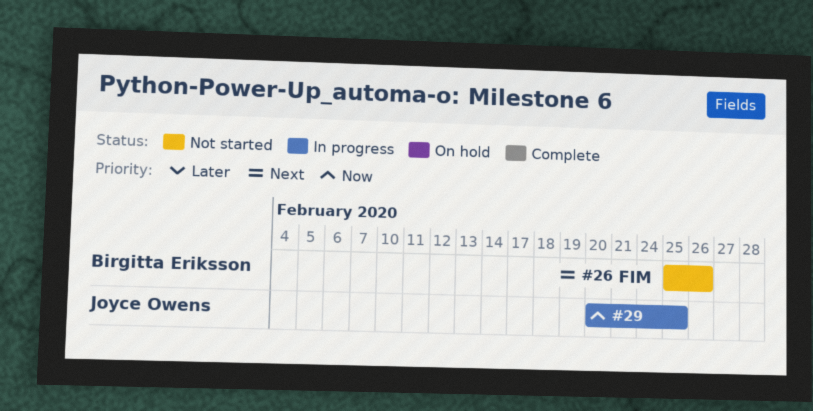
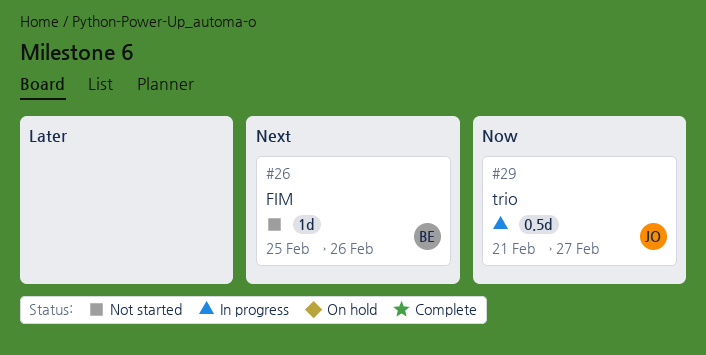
#29, start: Feb 20 -> Feb 21
#29, due: Feb 25 -> Feb 27

